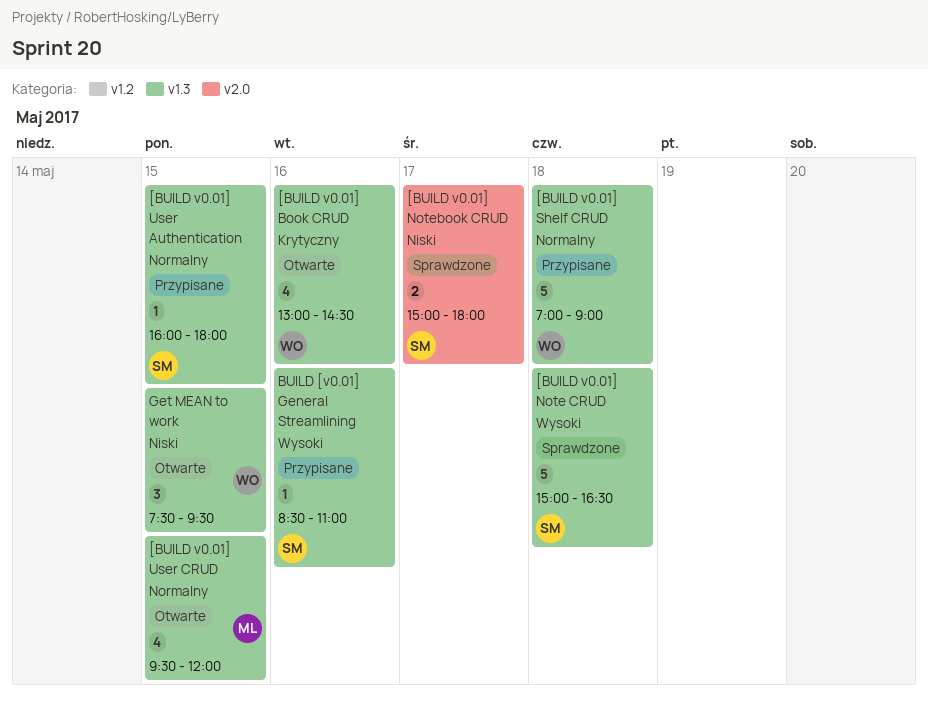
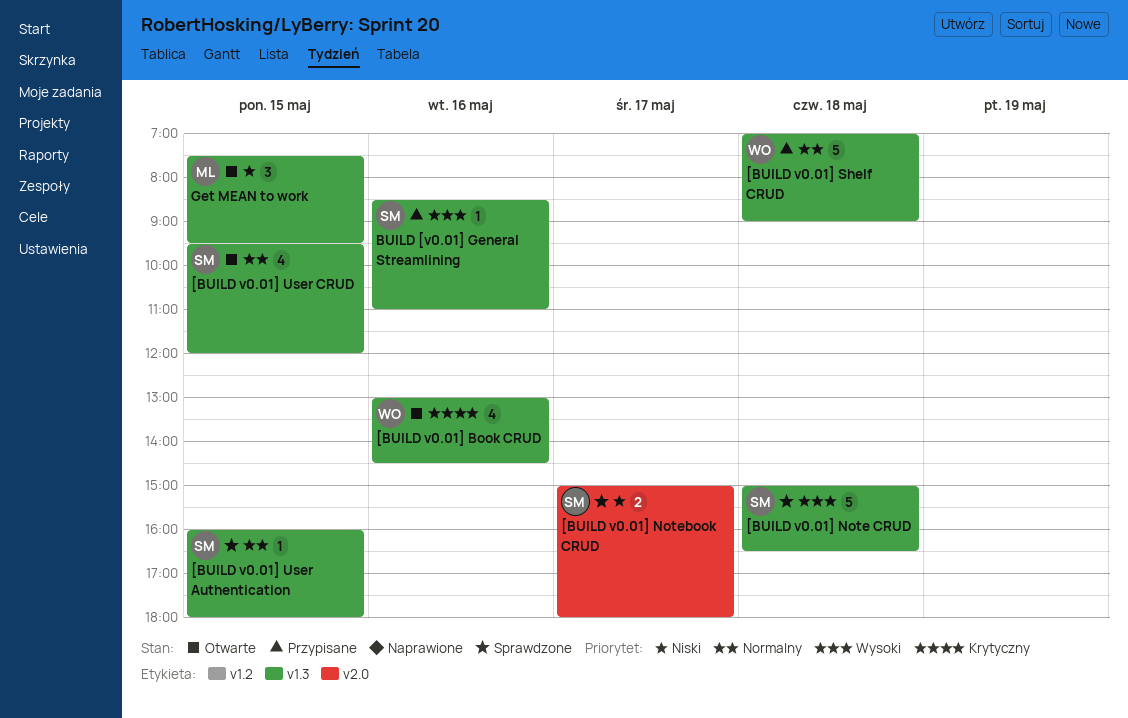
[BUILD v0.01] User Authentication, status: Przypisane -> Sprawdzone
[BUILD v0.01] User CRUD, owner: ML -> SM
Get MEAN to work, owner: WO -> ML

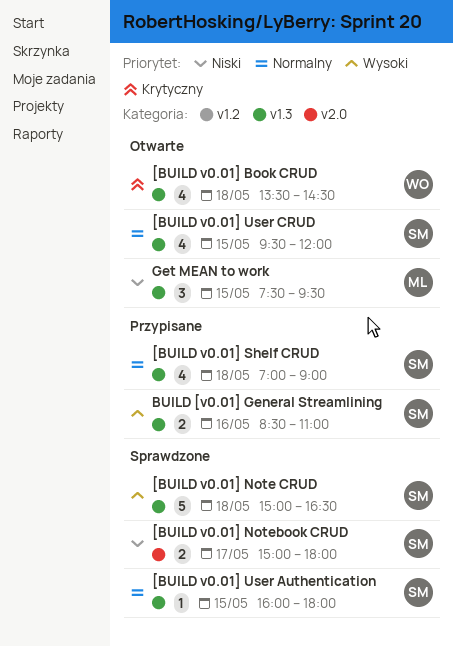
[BUILD v0.01] Book CRUD, day: May 16 -> May 18
[BUILD v0.01] Book CRUD, begins: 13:00 -> 13:30
[BUILD v0.01] Shelf CRUD, owner: WO -> SM
[BUILD v0.01] Shelf CRUD, estimate: 5 -> 4
BUILD [v0.01] General Streamlining, estimate: 1 -> 2

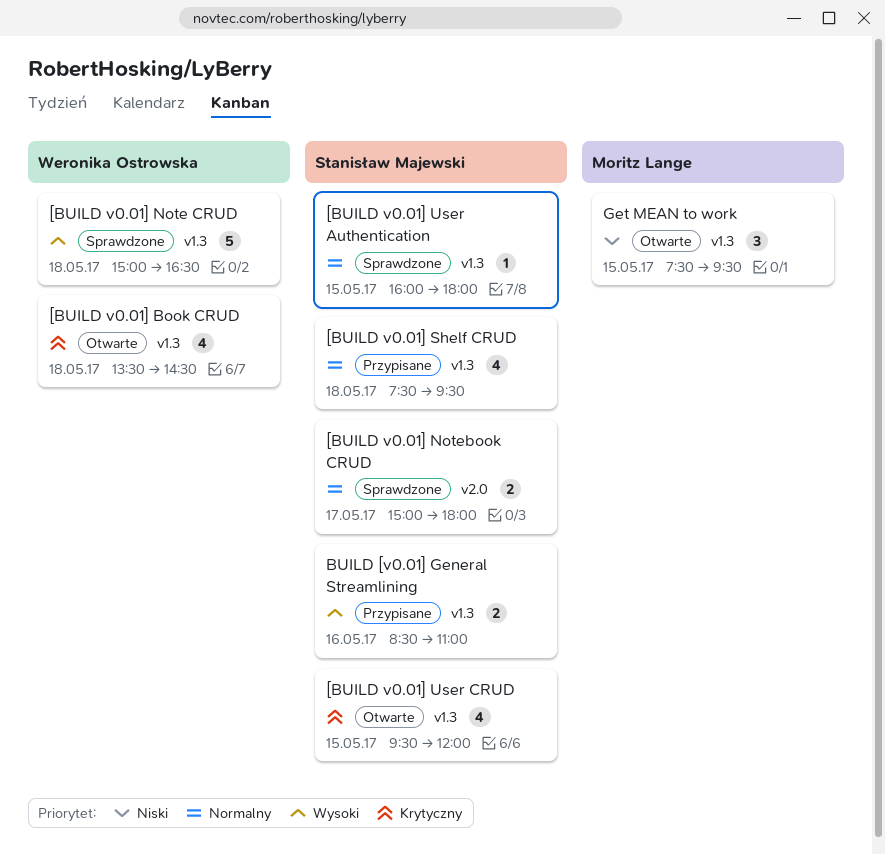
[BUILD v0.01] Note CRUD, owner: Stanisław Majewski -> Weronika Ostrowska
[BUILD v0.01] Notebook CRUD, priority: Niski -> Normalny
[BUILD v0.01] Shelf CRUD, begins: 07:00 -> 07:30
[BUILD v0.01] Shelf CRUD, ends: 09:00 -> 09:30
[BUILD v0.01] User CRUD, priority: Normalny -> Krytyczny

